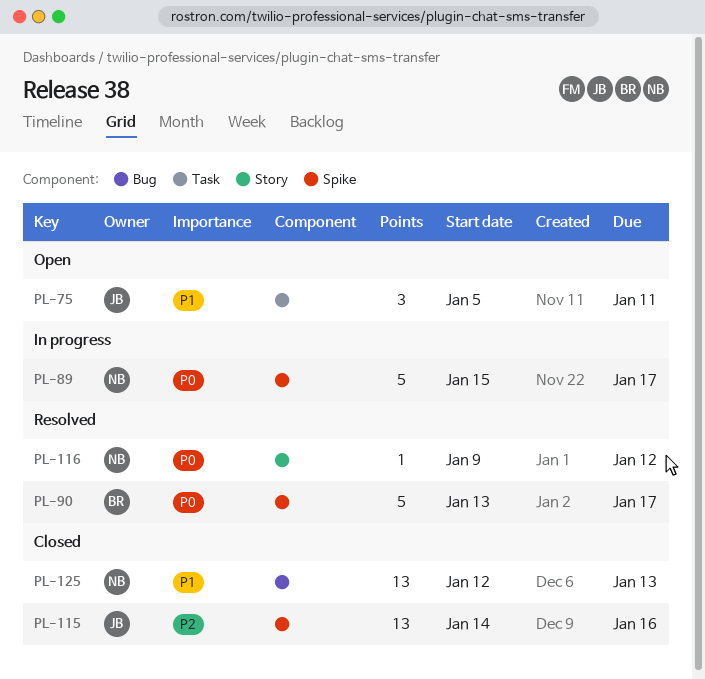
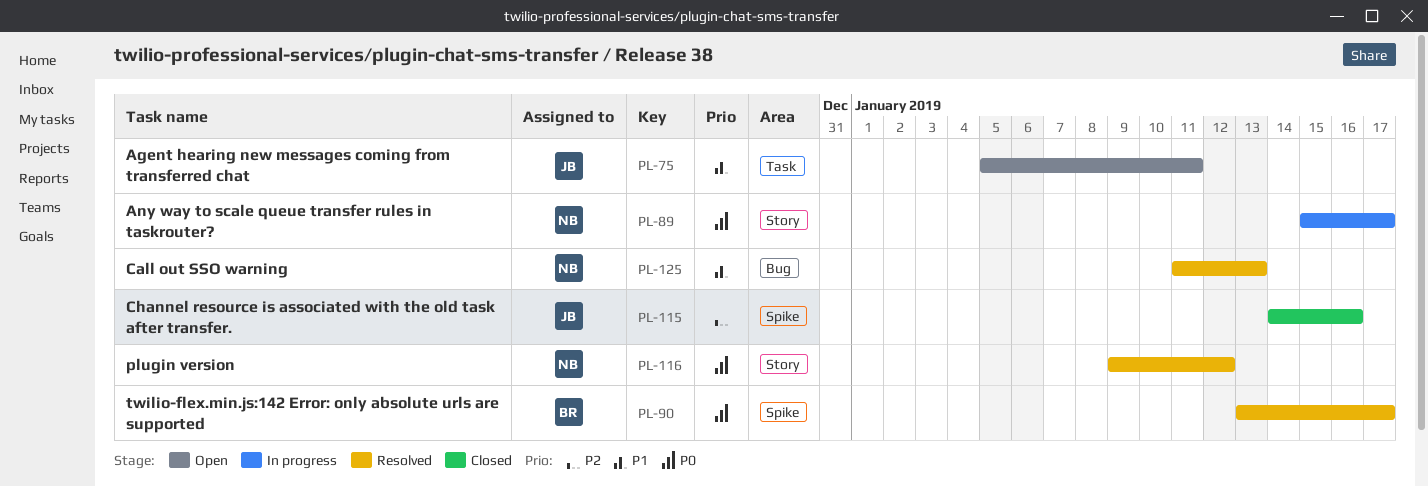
PL-89, label: Spike -> Story
PL-125, status: Closed -> Resolved
PL-125, start: Jan 12 -> Jan 11

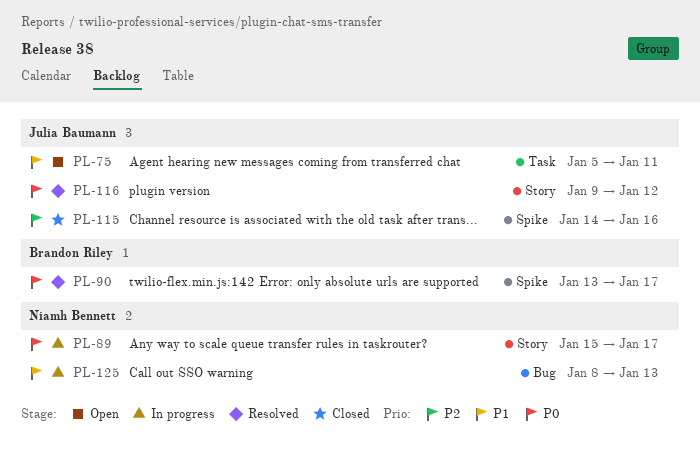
PL-116, owner: Niamh Bennett -> Julia Baumann
PL-125, status: Resolved -> In progress
PL-125, start: Jan 11 -> Jan 8

